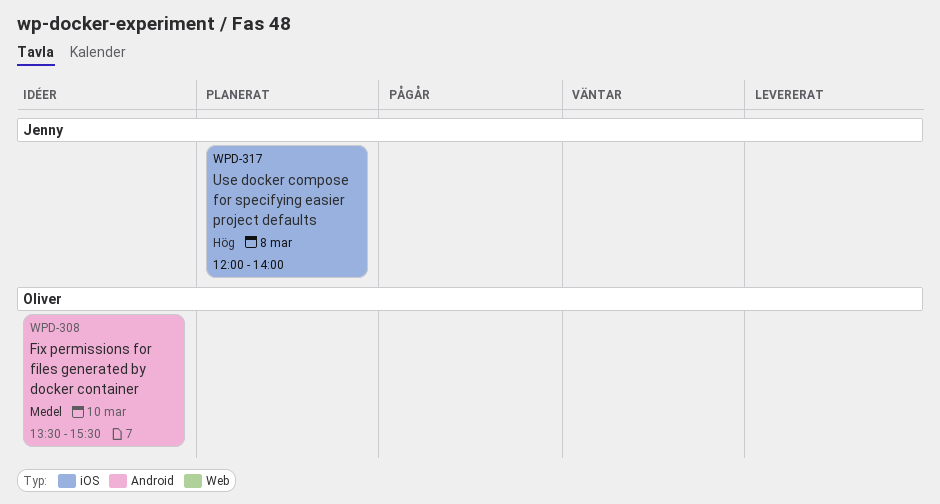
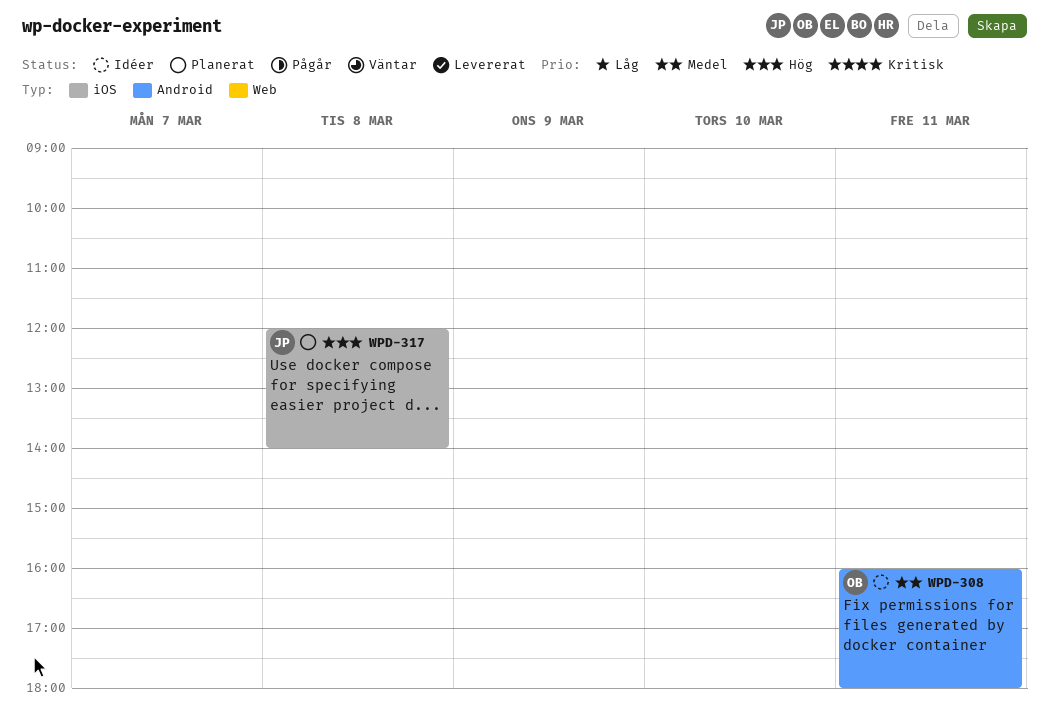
WPD-308, day: Mar 10 -> Mar 11
WPD-308, begins: 13:30 -> 16:00
WPD-308, ends: 15:30 -> 18:00

